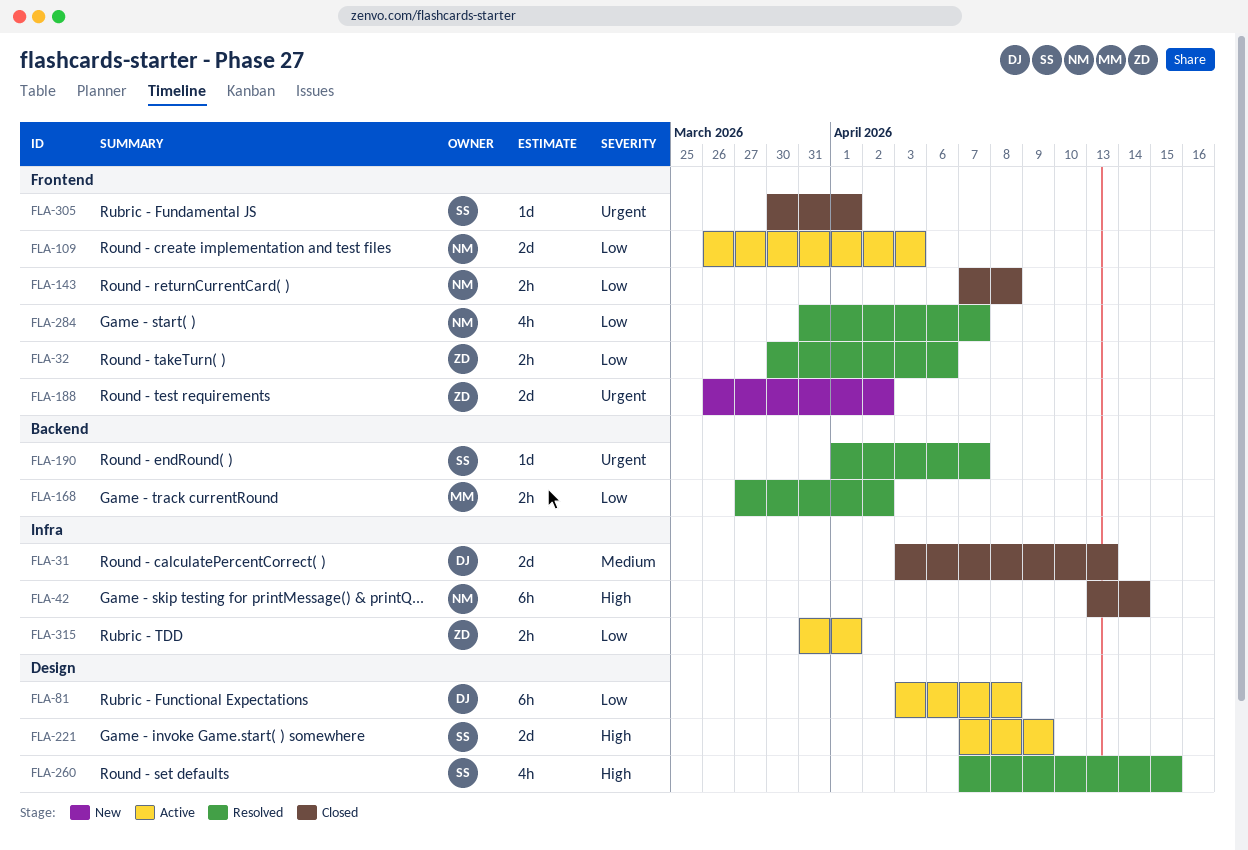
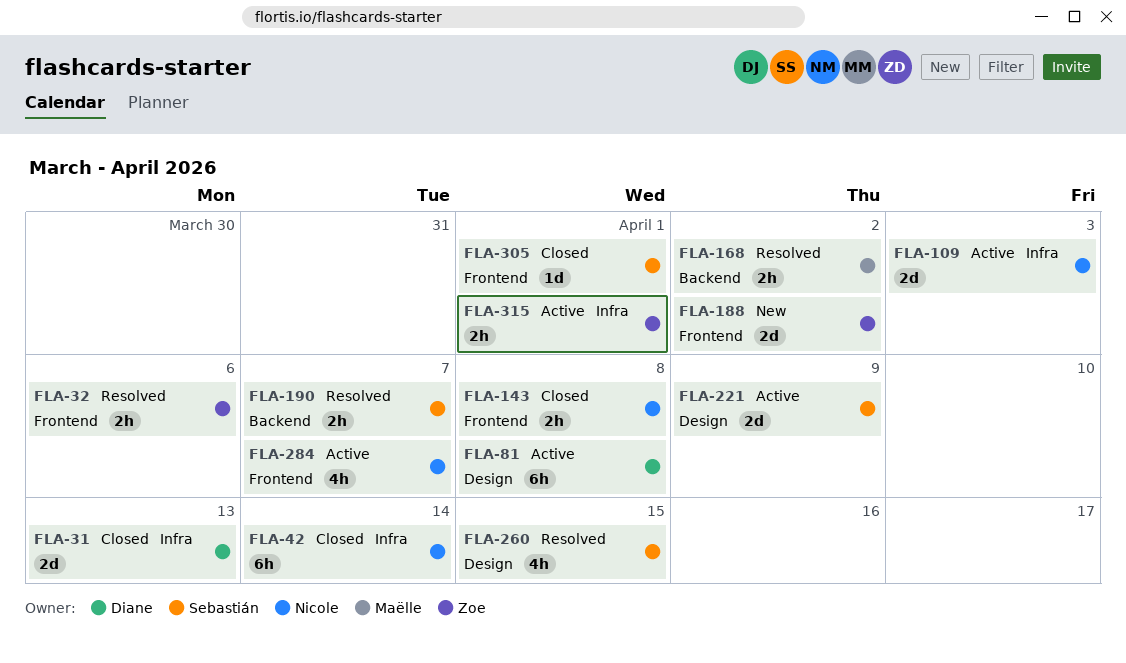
FLA-109, label: Frontend -> Infra
FLA-190, estimate: 1d -> 2h
FLA-284, status: Resolved -> Active

